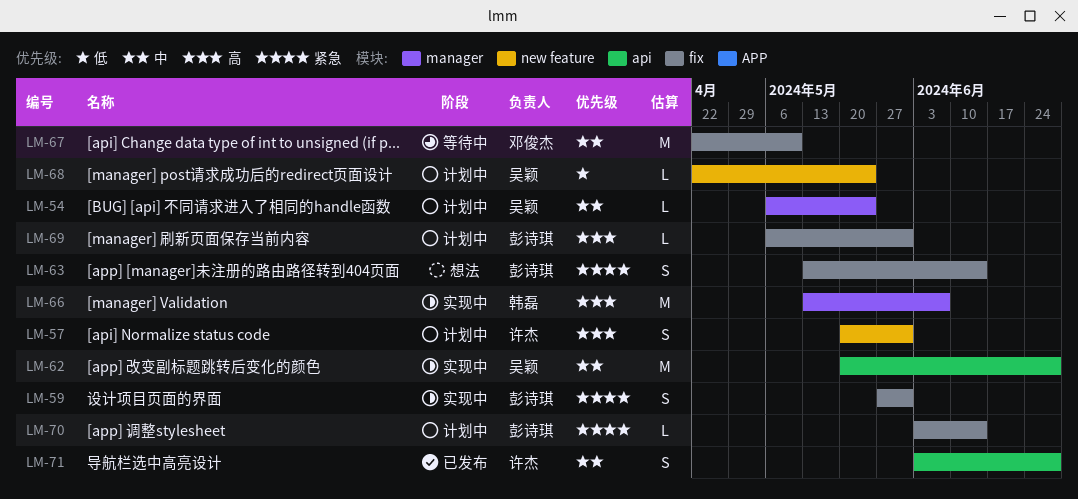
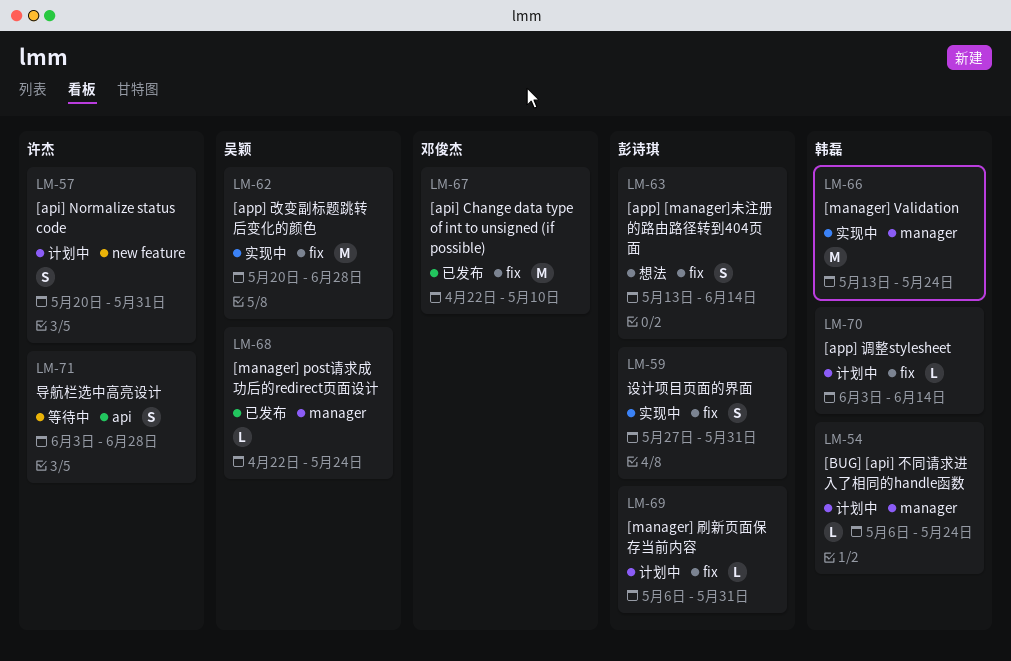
LM-54, owner: 吴颖 -> 韩磊
LM-62, label: api -> fix
LM-66, due: Jun 7 -> May 24
LM-67, status: 等待中 -> 已发布
LM-68, status: 计划中 -> 已发布
LM-68, label: new feature -> manager
LM-70, owner: 彭诗琪 -> 韩磊
LM-71, status: 已发布 -> 等待中

